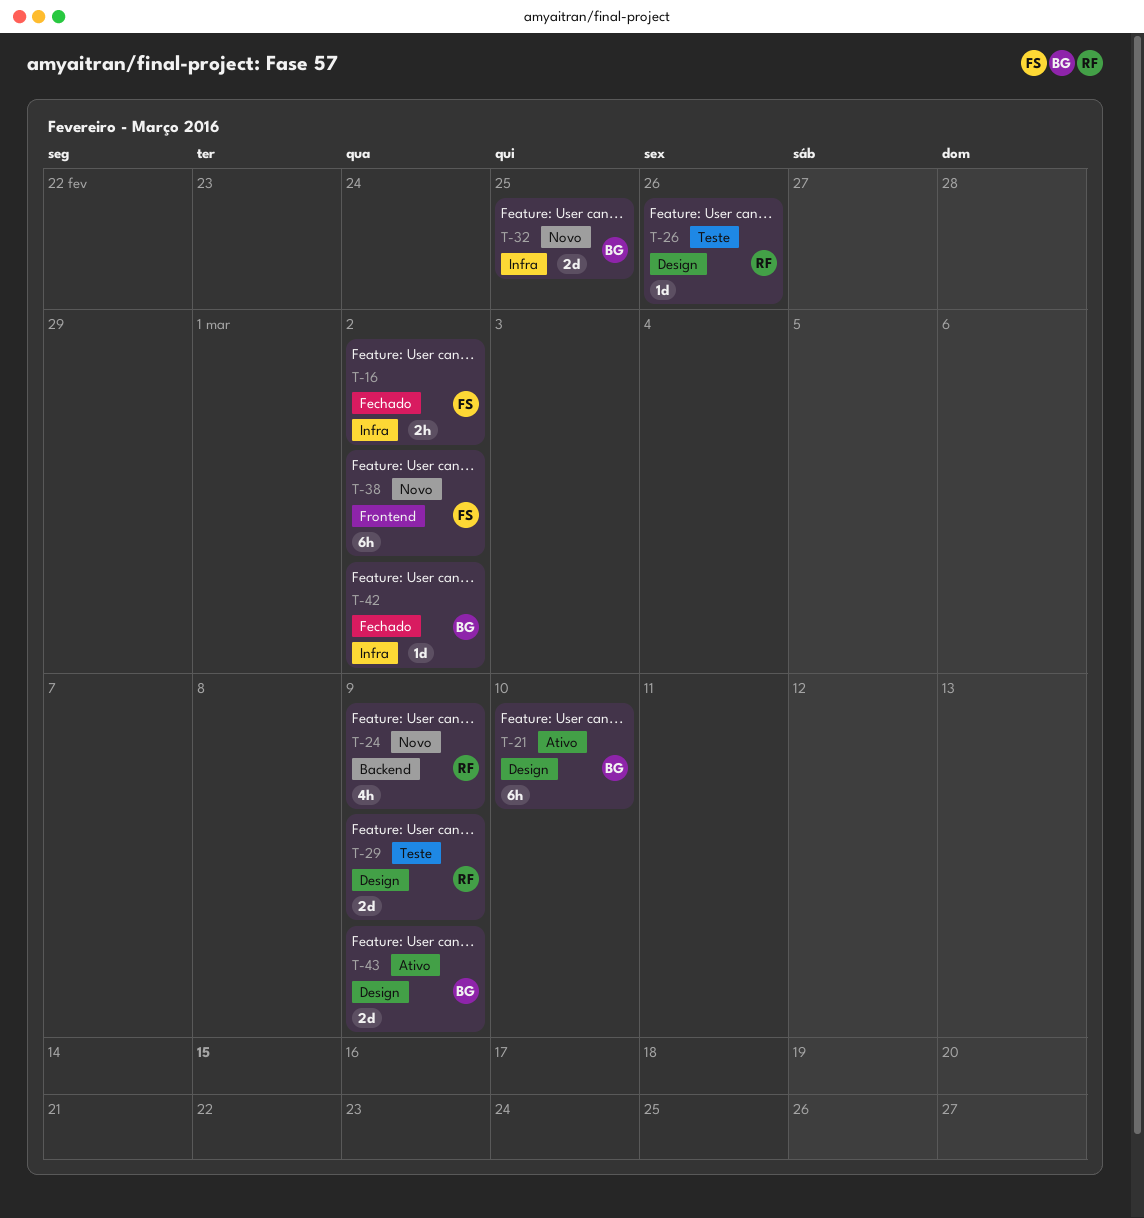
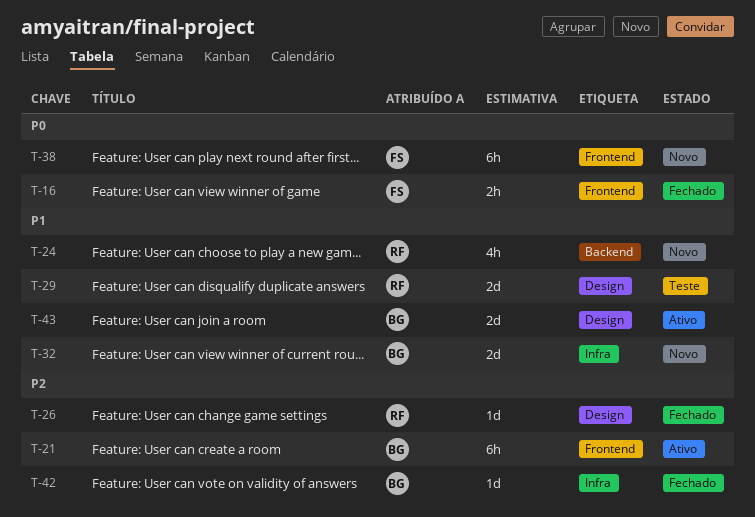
T-16, label: Infra -> Frontend
T-21, label: Design -> Frontend
T-26, status: Teste -> Fechado

